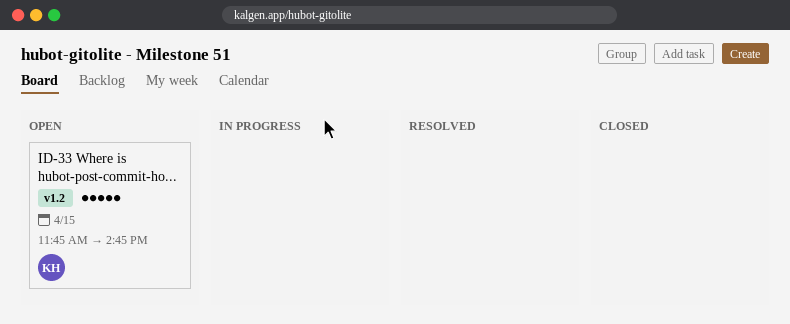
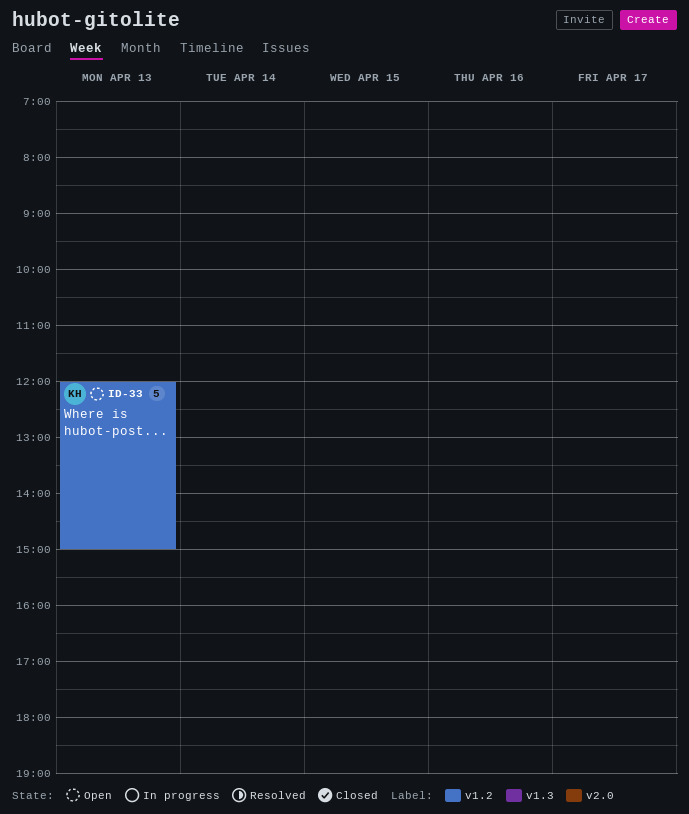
ID-33, day: Apr 15 -> Apr 13
ID-33, begins: 11:45 -> 12:00
ID-33, ends: 14:45 -> 15:00

